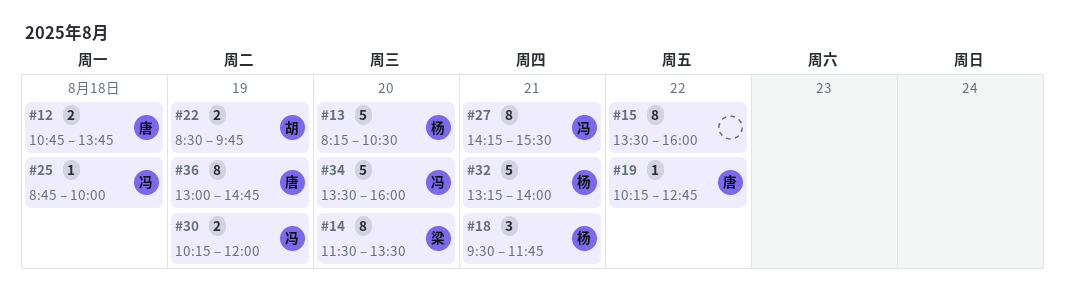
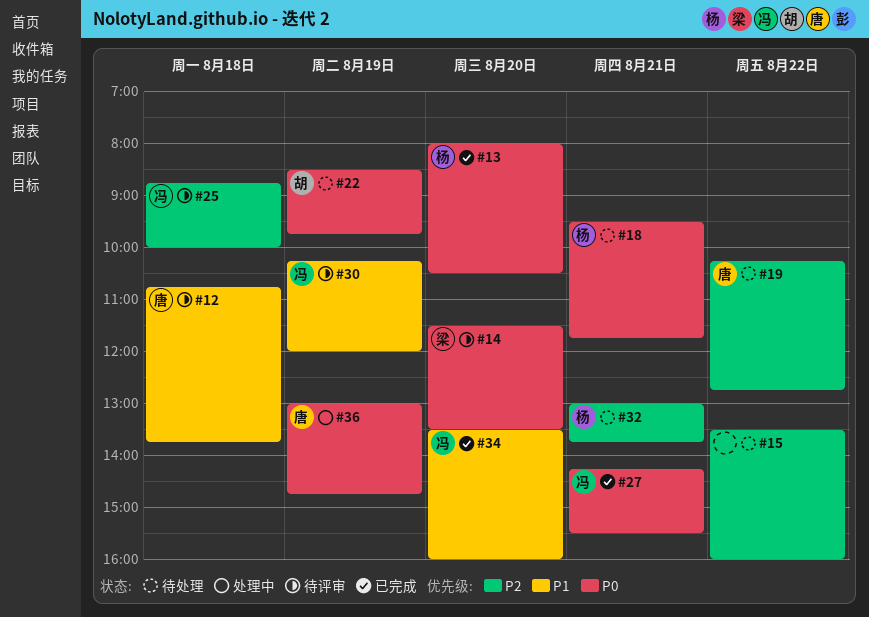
#13, begins: 08:15 -> 08:00
#32, begins: 13:15 -> 13:00
#32, ends: 14:00 -> 13:45

